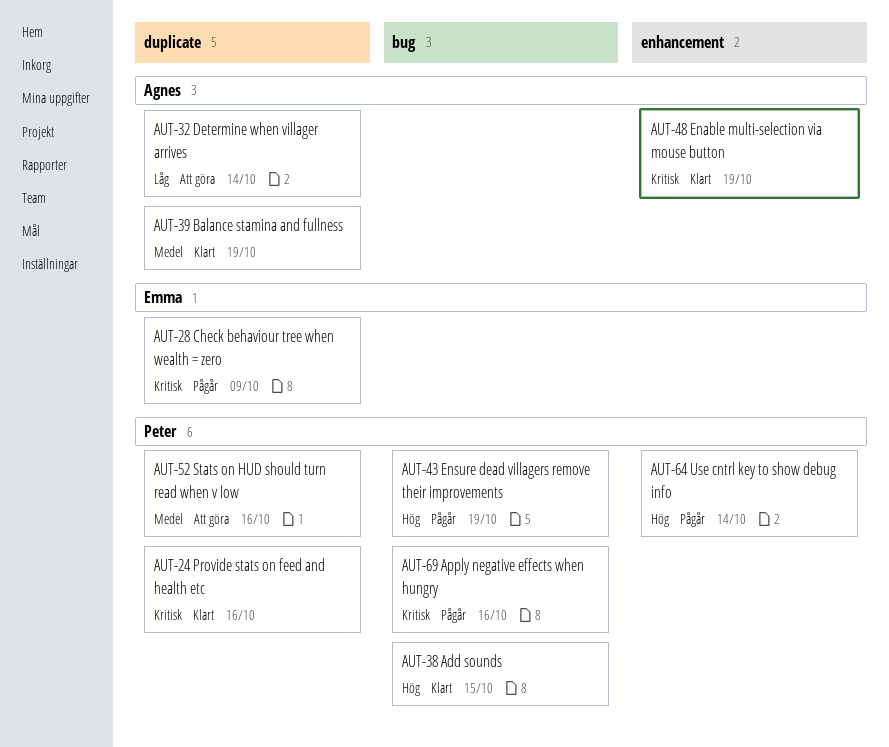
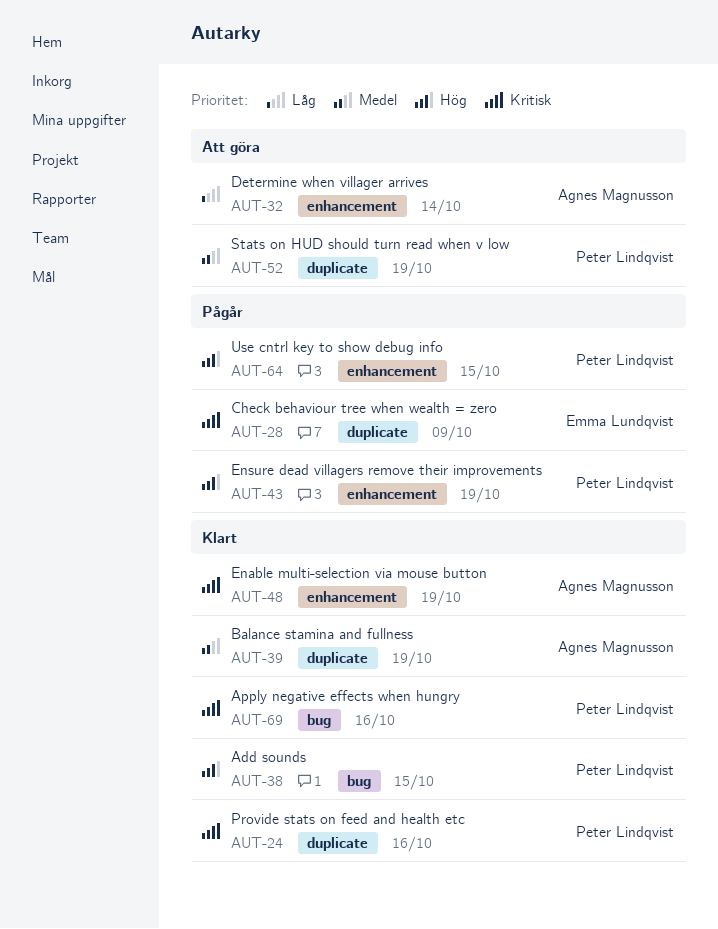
AUT-32, label: duplicate -> enhancement
AUT-43, label: bug -> enhancement
AUT-52, due: Oct 16 -> Oct 19
AUT-64, due: Oct 14 -> Oct 15
AUT-69, status: Pågår -> Klart

